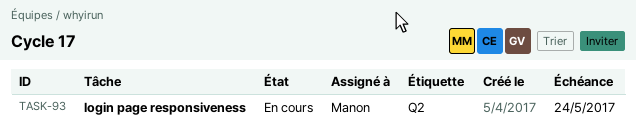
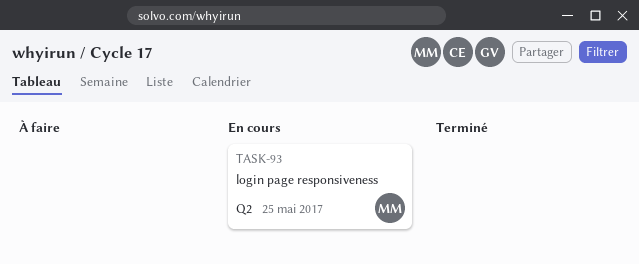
TASK-93, due: May 24 -> May 25

